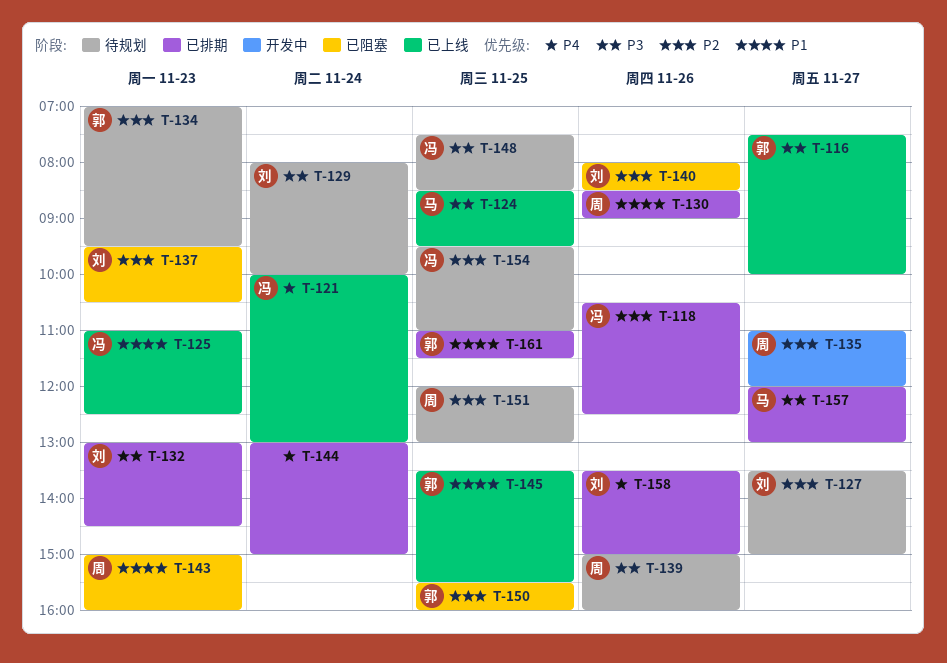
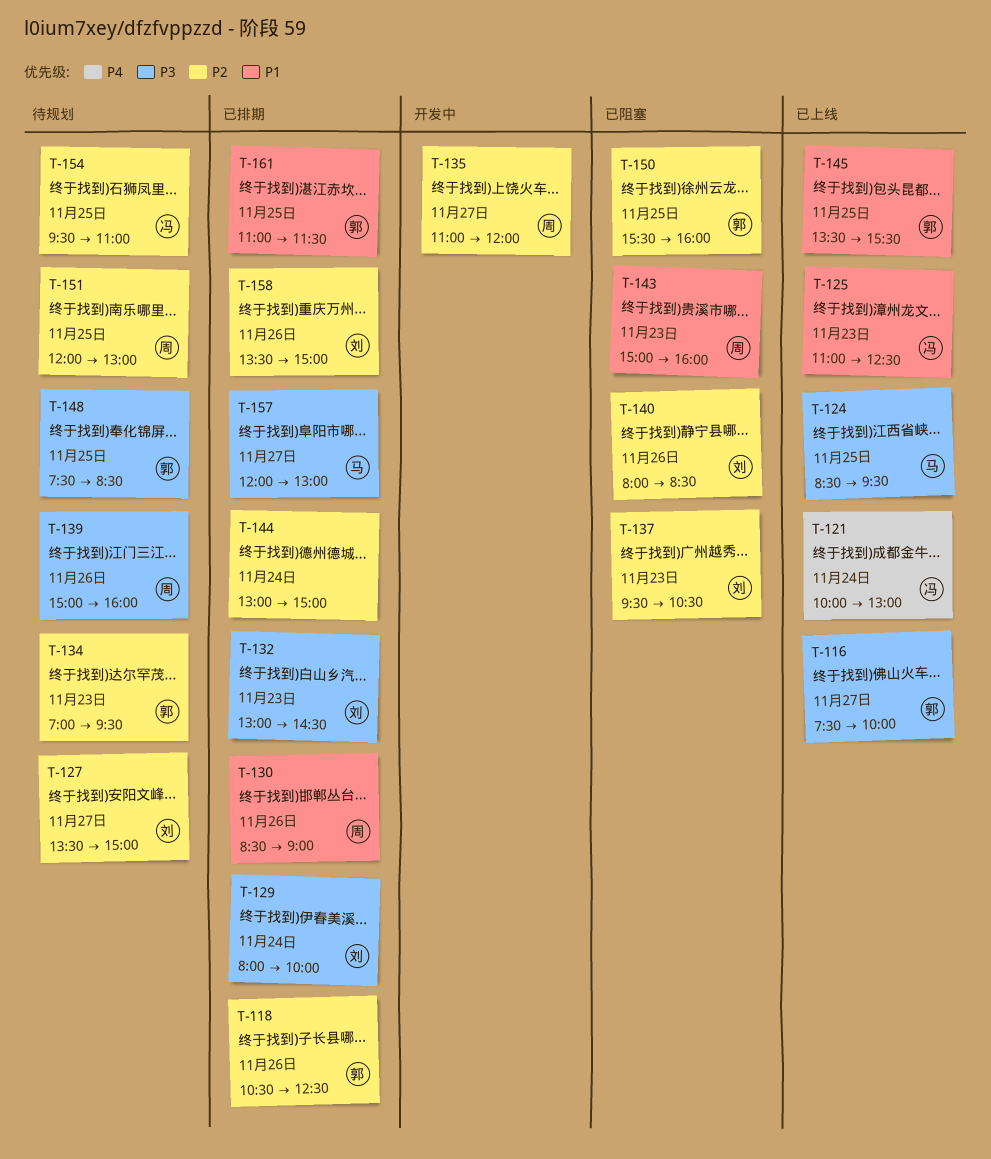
T-118, owner: 冯 -> 郭
T-129, status: 待规划 -> 已排期
T-144, priority: P4 -> P2
T-148, owner: 冯 -> 郭
T-158, priority: P4 -> P2

